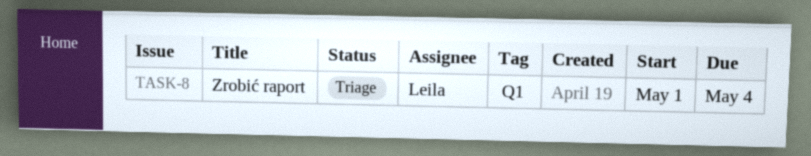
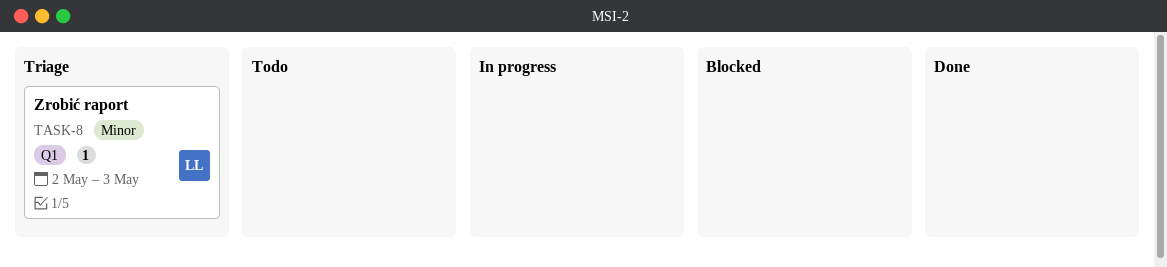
TASK-8, start: May 1 -> May 2
TASK-8, due: May 4 -> May 3

